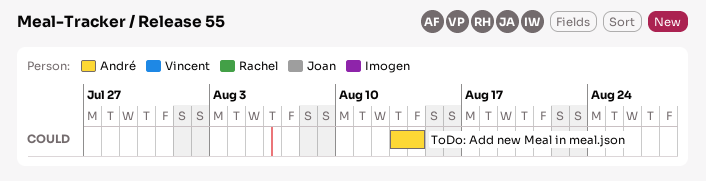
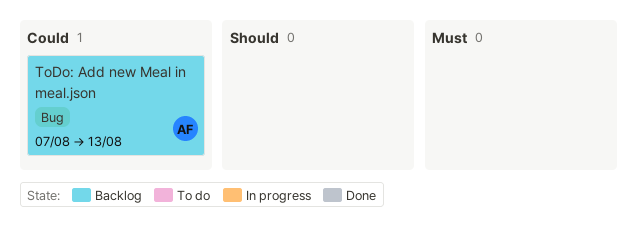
ToDo: Add new Meal in meal.json, start: Aug 13 -> Aug 7
ToDo: Add new Meal in meal.json, due: Aug 14 -> Aug 13

